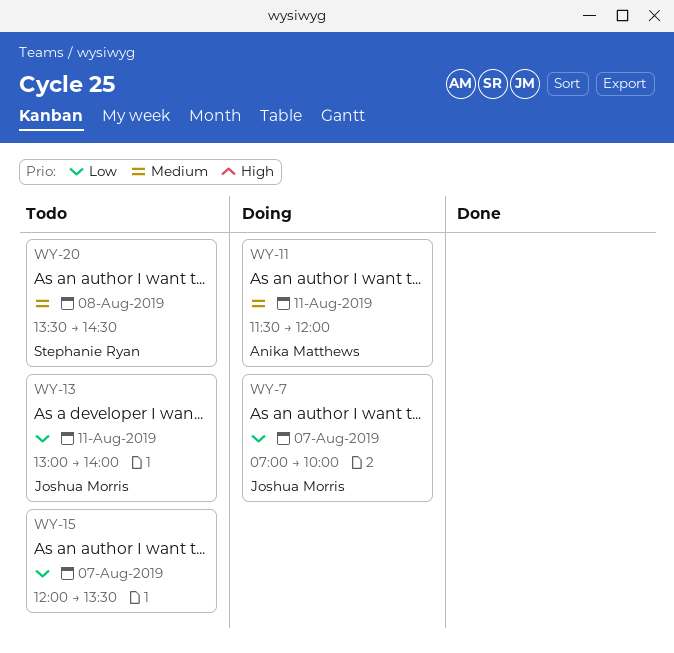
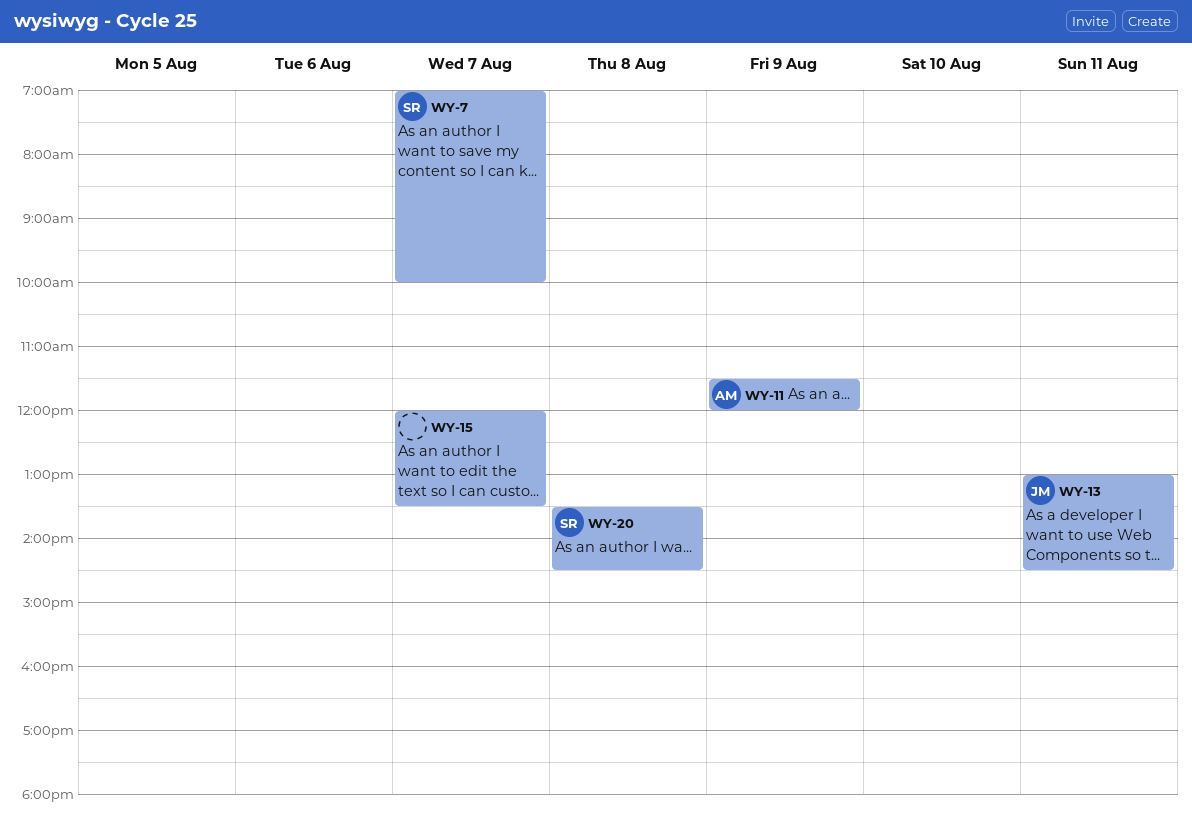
WY-7, owner: Joshua Morris -> Stephanie Ryan
WY-11, day: Aug 11 -> Aug 9
WY-13, ends: 14:00 -> 14:30

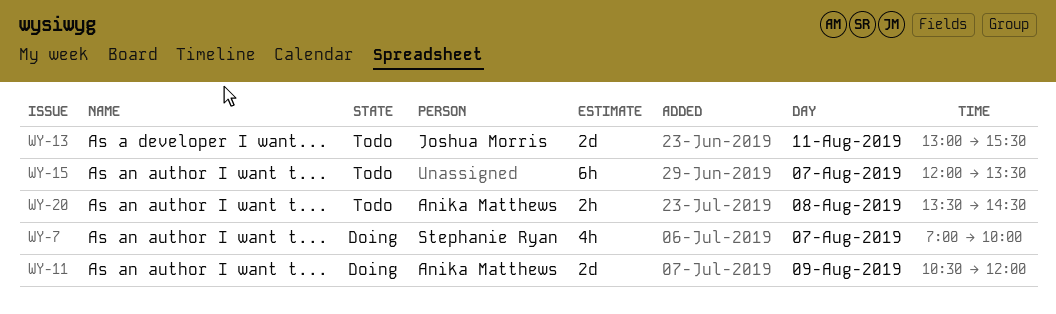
WY-11, begins: 11:30 -> 10:30
WY-13, ends: 14:30 -> 15:30
WY-20, owner: Stephanie Ryan -> Anika Matthews

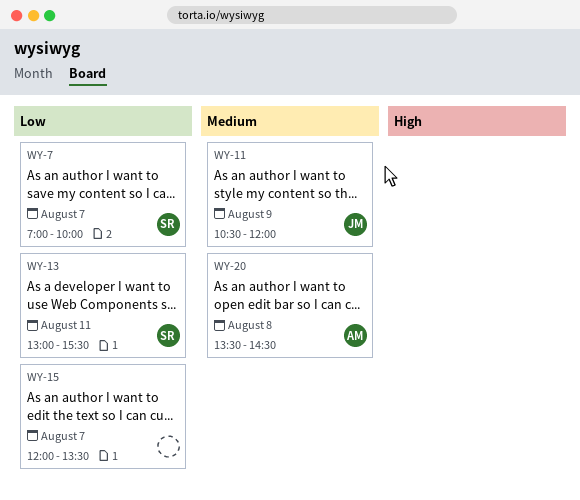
WY-11, owner: Anika Matthews -> Joshua Morris
WY-13, owner: Joshua Morris -> Stephanie Ryan

